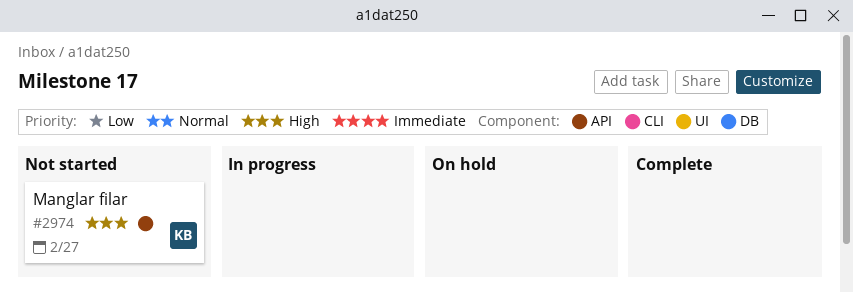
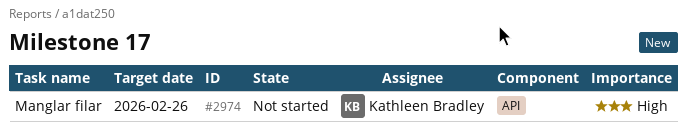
#2974, due: Feb 27 -> Feb 26

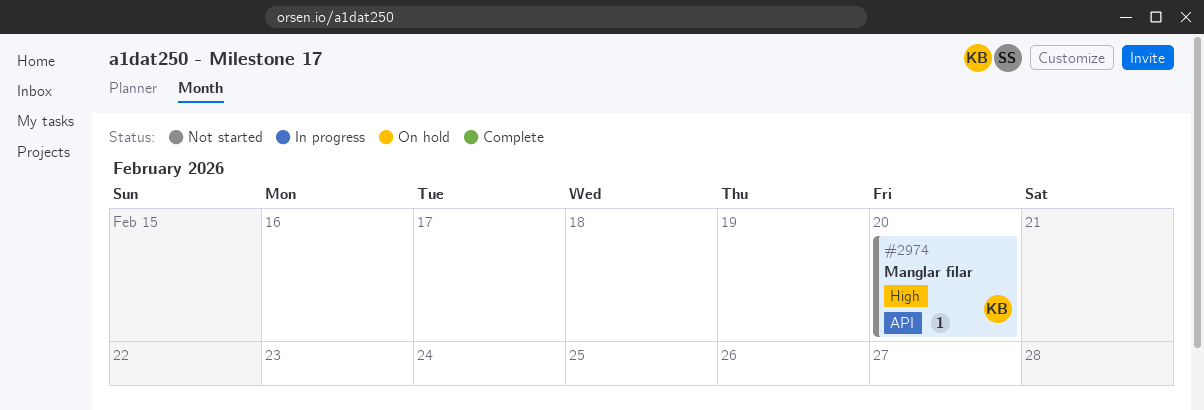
#2974, due: Feb 26 -> Feb 20

